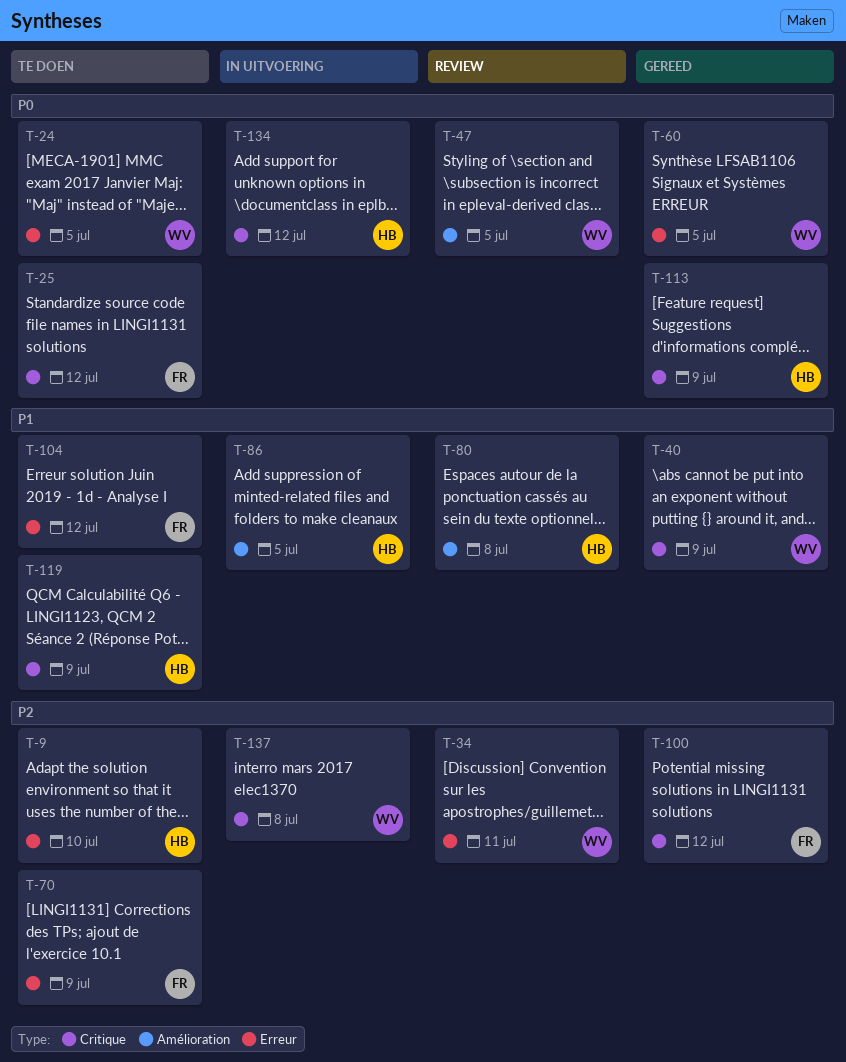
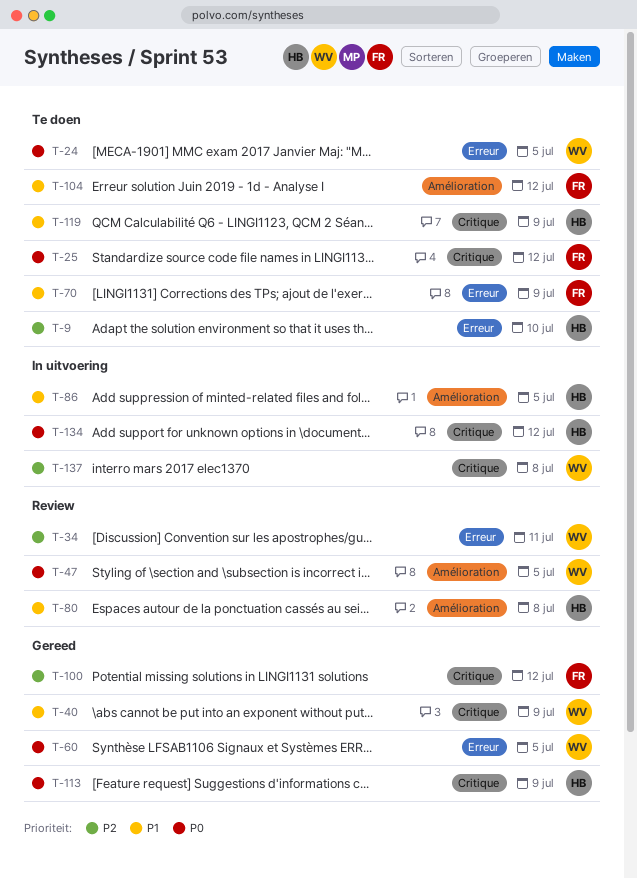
T-70, priority: P2 -> P1
T-104, label: Erreur -> Amélioration

